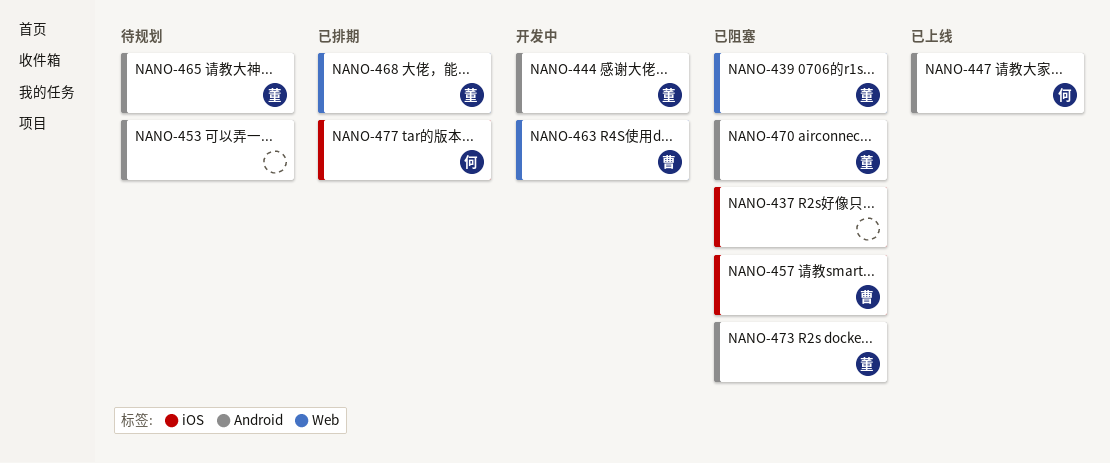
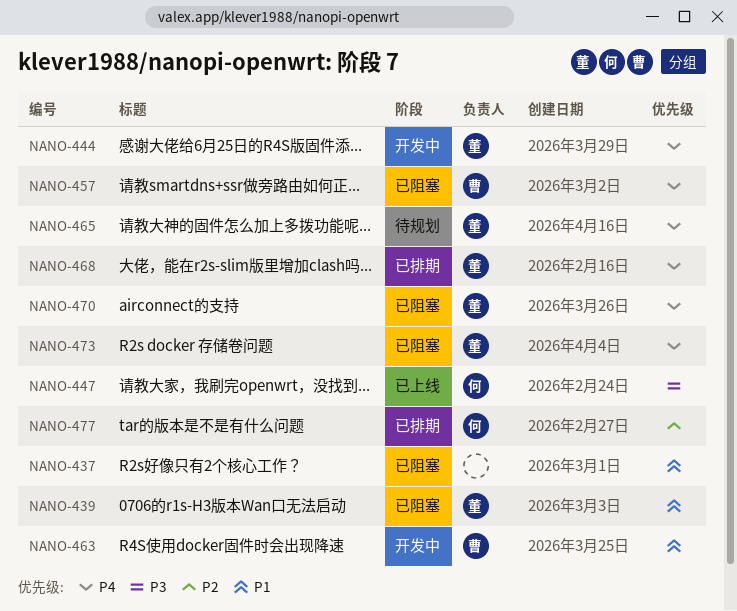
NANO-453: present -> none

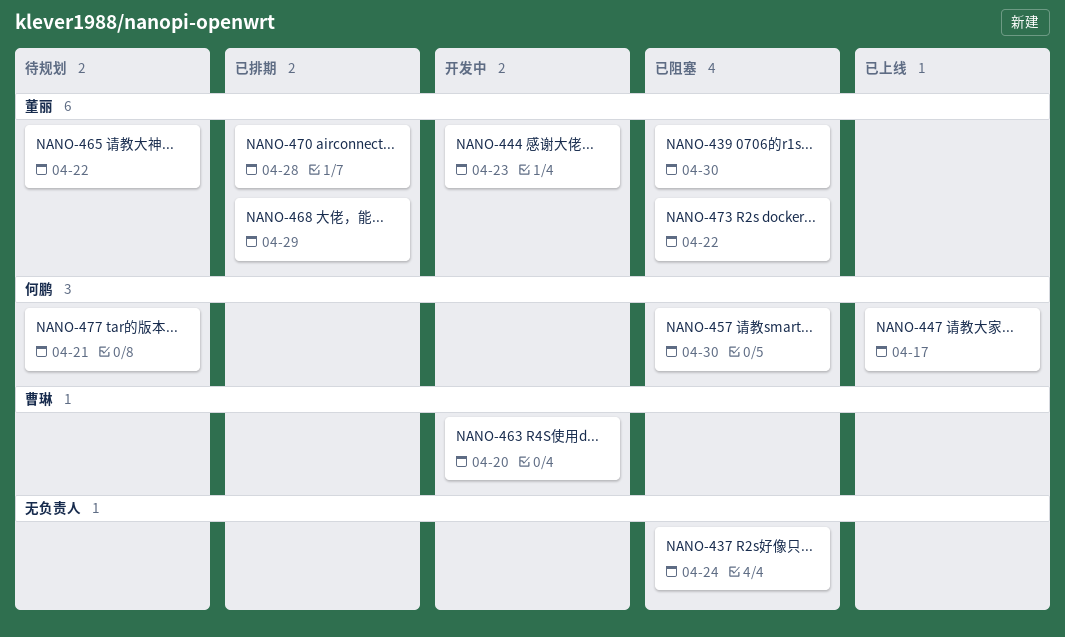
NANO-457, owner: 曹琳 -> 何鹏
NANO-470, status: 已阻塞 -> 已排期
NANO-477, status: 已排期 -> 待规划

